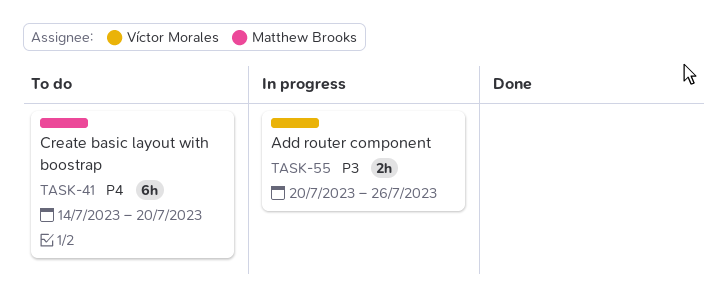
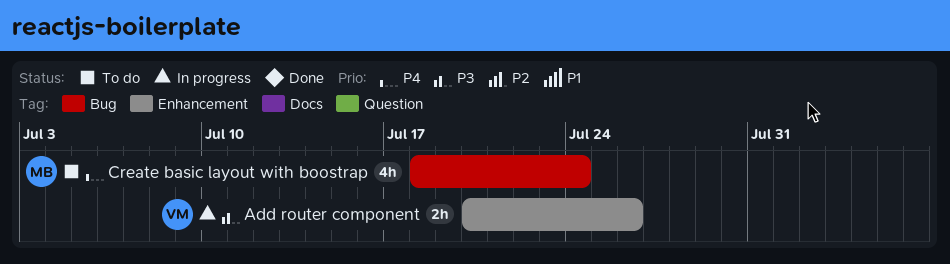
Create basic layout with boostrap, estimate: 6h -> 4h
Create basic layout with boostrap, start: Jul 14 -> Jul 18
Create basic layout with boostrap, due: Jul 20 -> Jul 24

